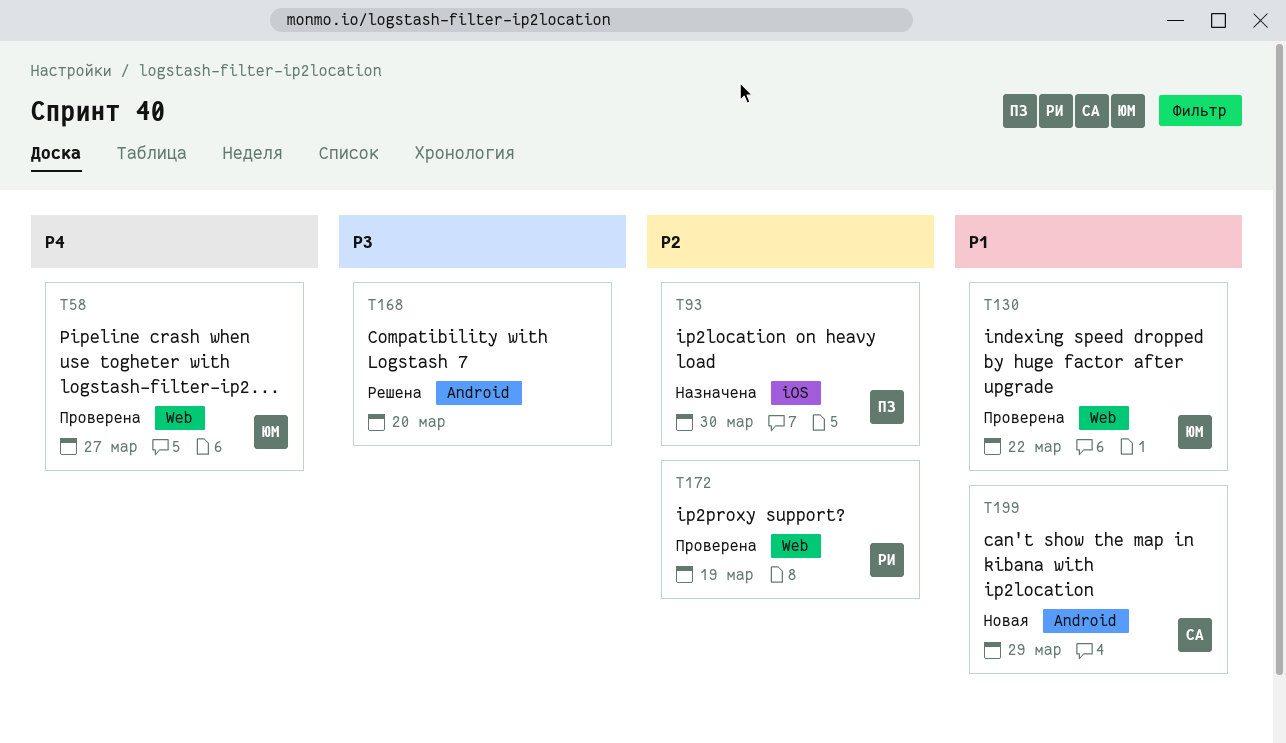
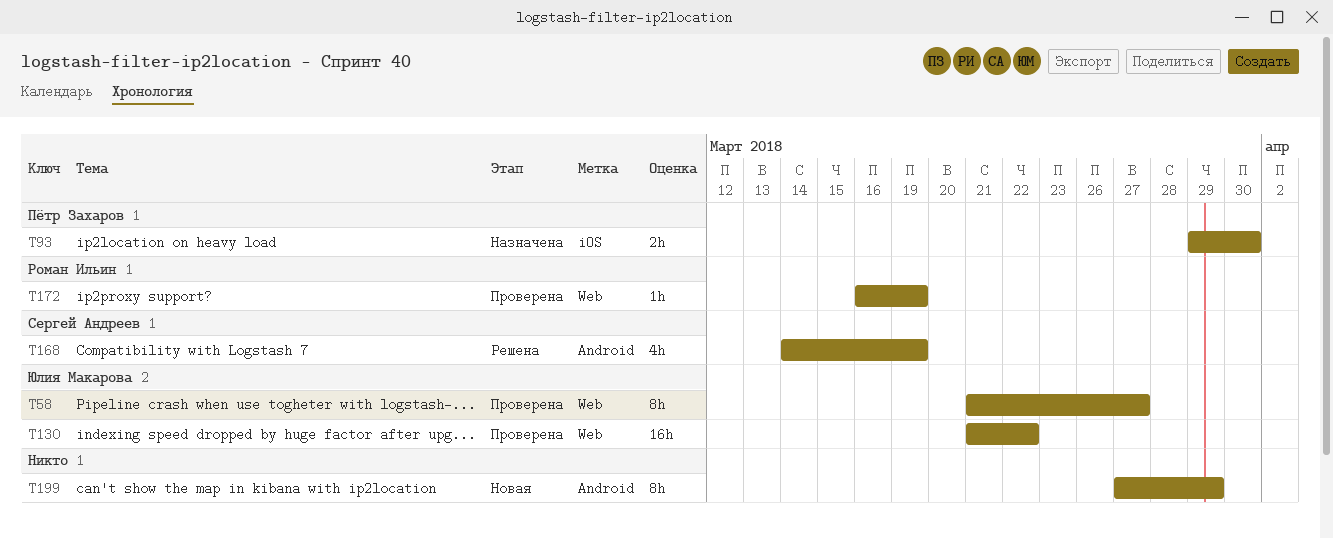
T168, owner: none -> Сергей Андреев
T168, due: Mar 20 -> Mar 19
T199, owner: Сергей Андреев -> none

